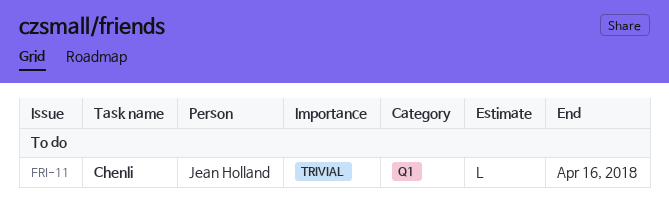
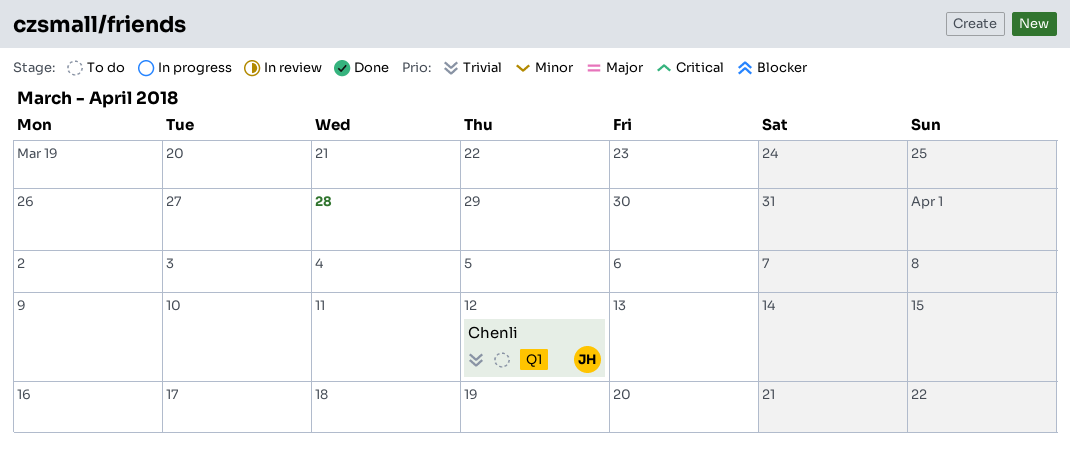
Chenli, due: Apr 16 -> Apr 12

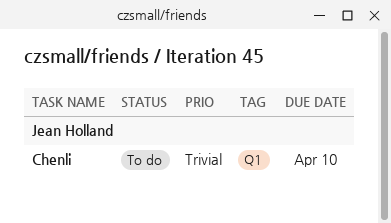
Chenli, due: Apr 12 -> Apr 10

